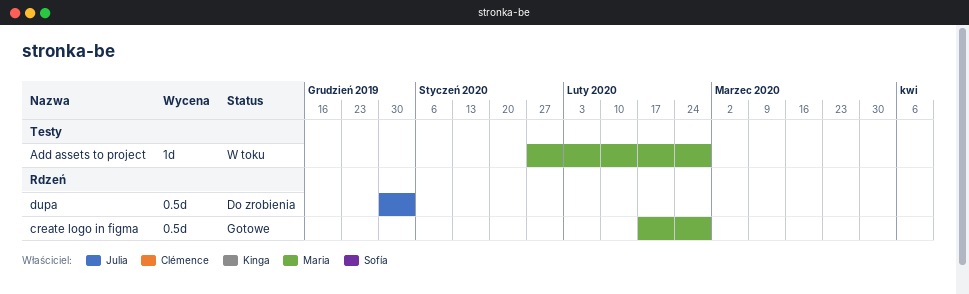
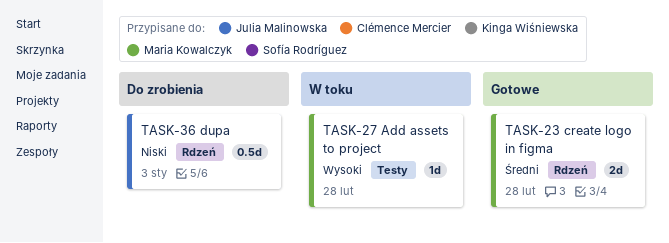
create logo in figma, estimate: 0.5d -> 2d

